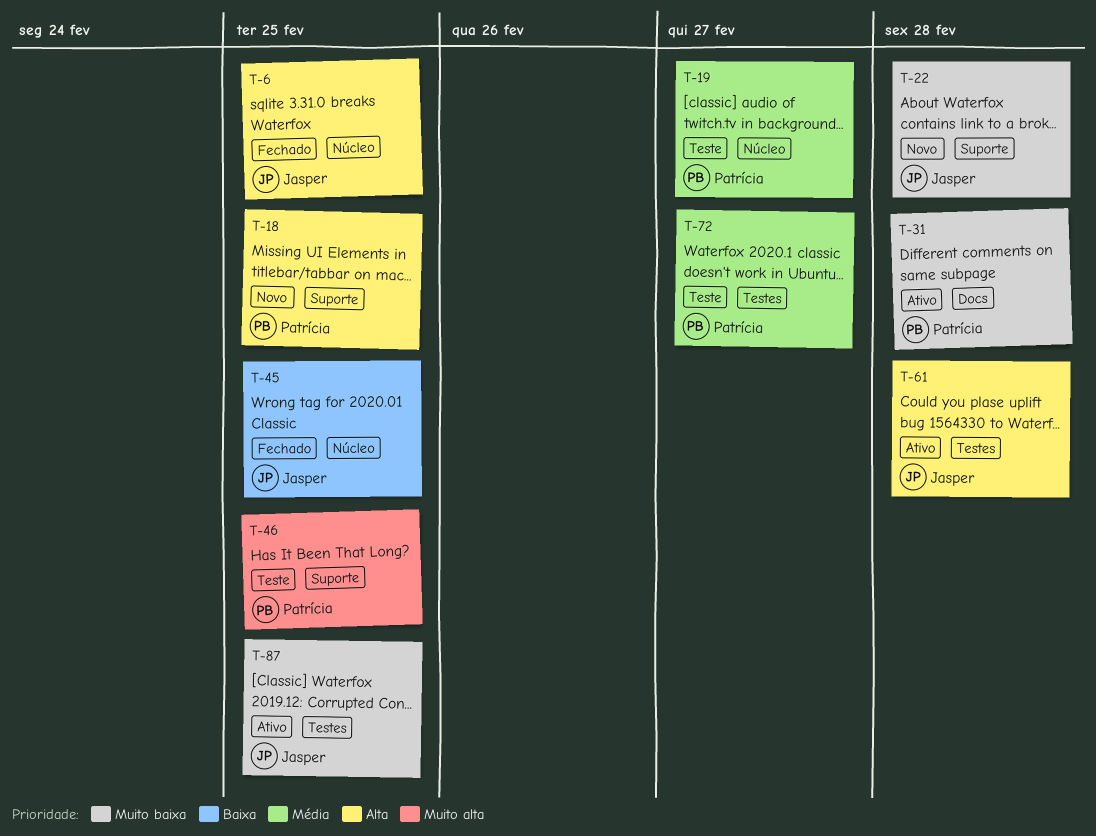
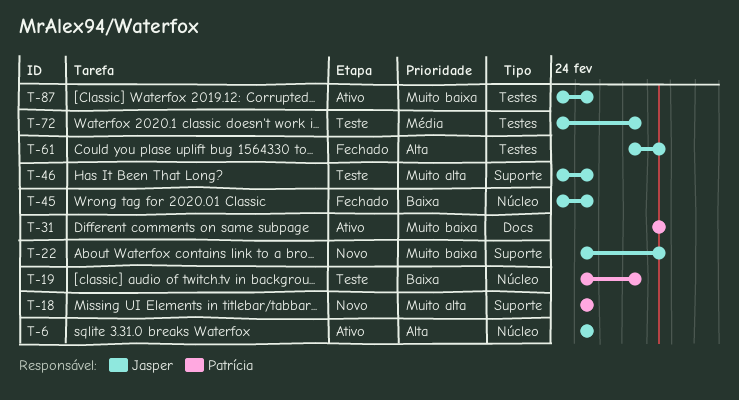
T-6, status: Fechado -> Ativo
T-18, priority: Alta -> Muito alta
T-19, priority: Média -> Baixa
T-46, owner: Patrícia -> Jasper
T-61, status: Ativo -> Fechado
T-72, owner: Patrícia -> Jasper

